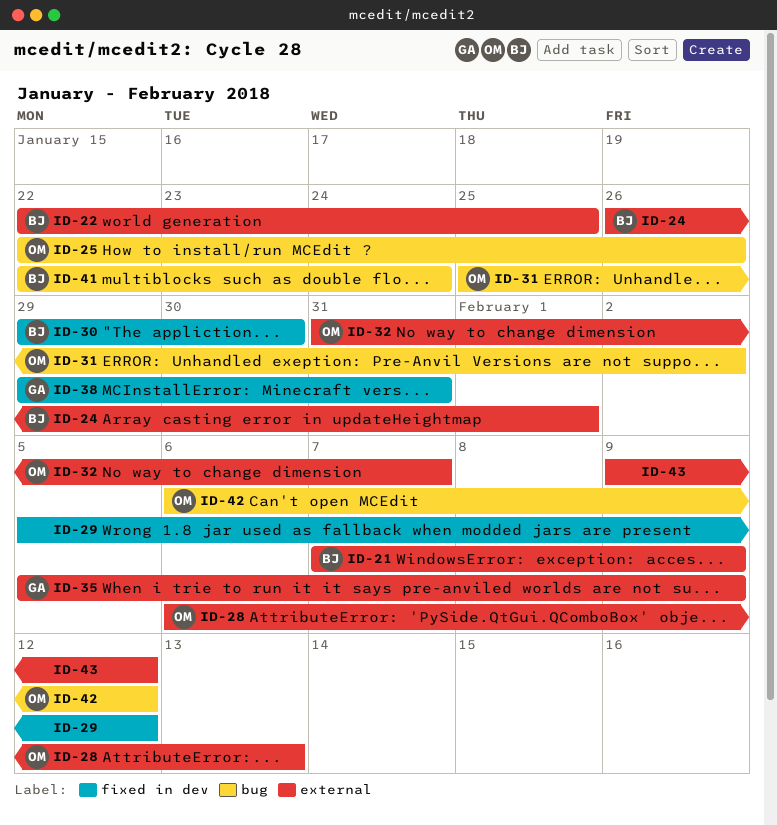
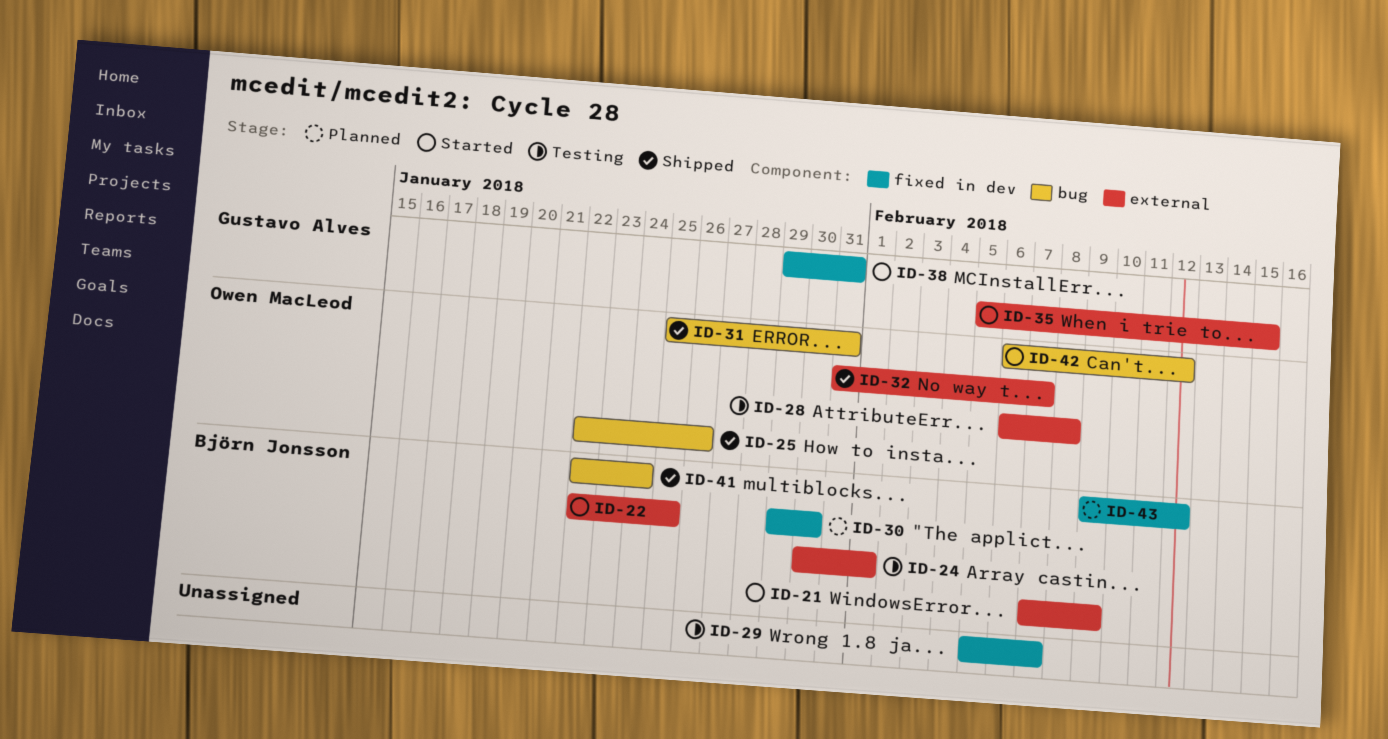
ID-24, start: Jan 26 -> Jan 30
ID-28, due: Feb 13 -> Feb 8
ID-29, due: Feb 12 -> Feb 7
ID-31, due: Feb 2 -> Jan 31
ID-35, due: Feb 9 -> Feb 15
ID-43, owner: none -> Björn Jonsson
ID-43, label: external -> fixed in dev

